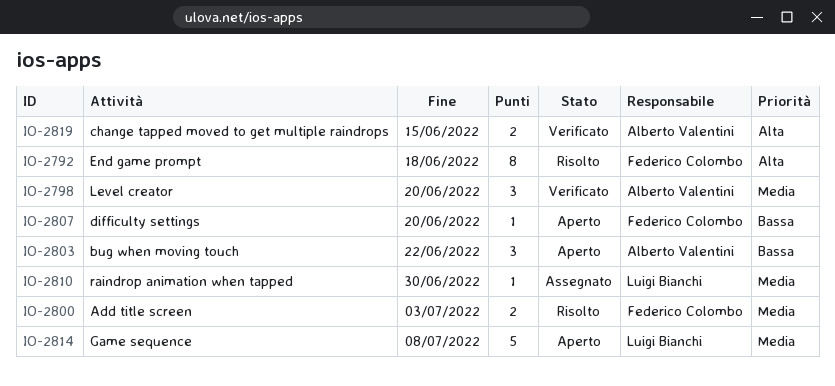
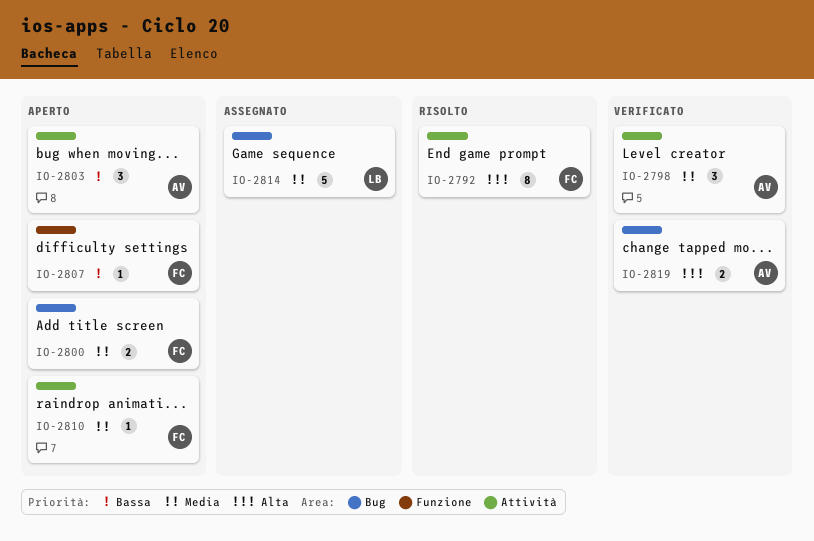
IO-2800, status: Risolto -> Aperto
IO-2810, status: Assegnato -> Aperto
IO-2810, owner: Luigi Bianchi -> Federico Colombo
IO-2814, status: Aperto -> Assegnato

